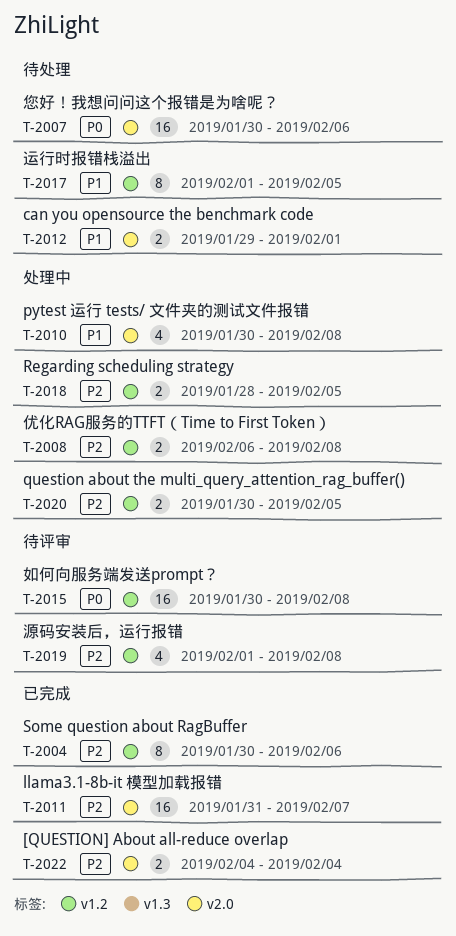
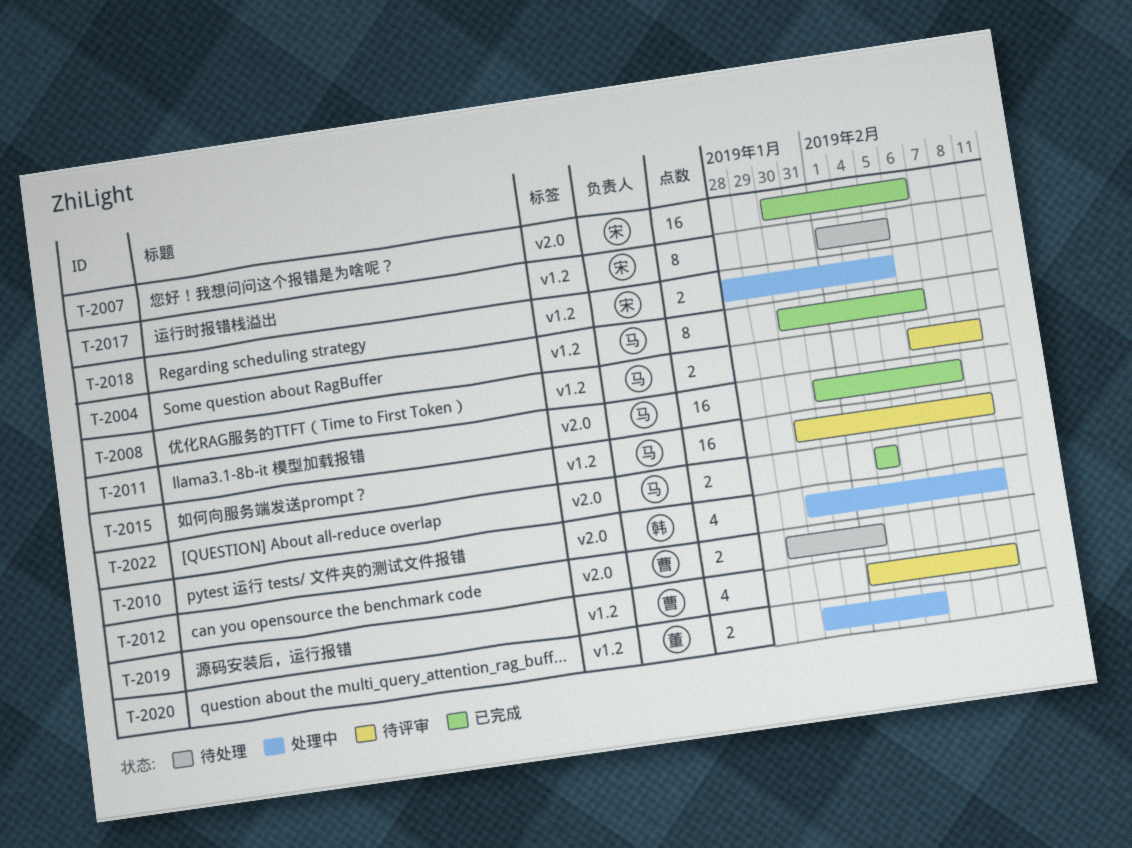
T-2007, status: 待处理 -> 已完成
T-2008, status: 处理中 -> 待评审

